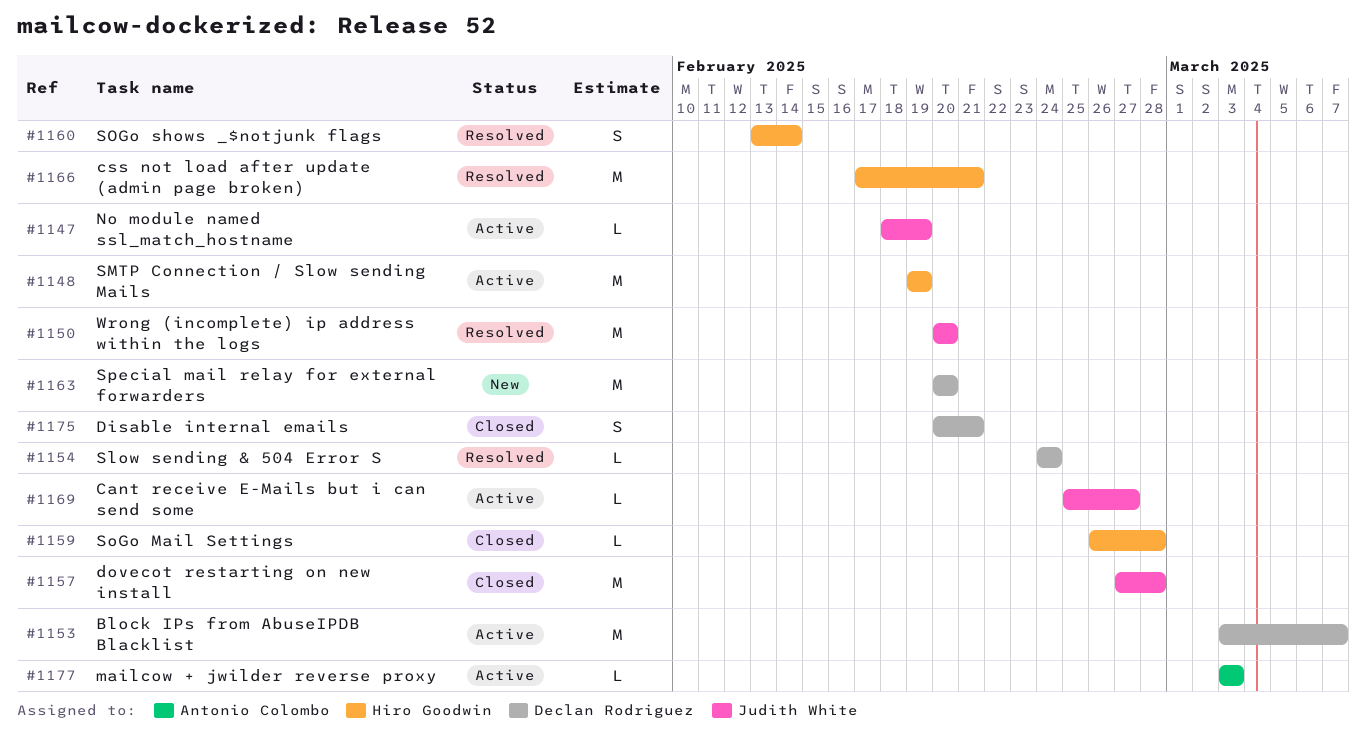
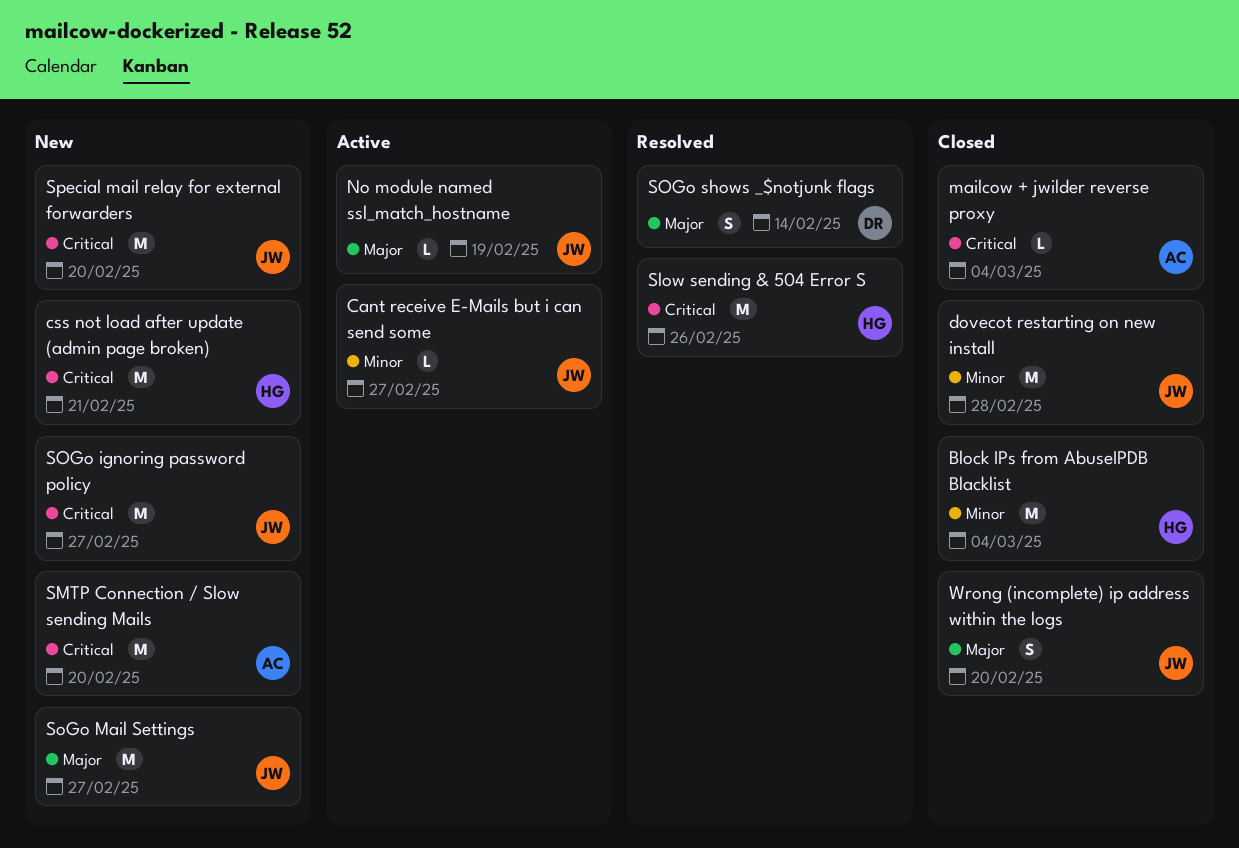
Block IPs from AbuseIPDB Blacklist, status: Active -> Closed
Block IPs from AbuseIPDB Blacklist, owner: Declan Rodriguez -> Hiro Goodwin
Block IPs from AbuseIPDB Blacklist, due: Mar 7 -> Mar 4
css not load after update (admin page broken), status: Resolved -> New
Disable internal emails: present -> none
mailcow + jwilder reverse proxy, status: Active -> Closed
mailcow + jwilder reverse proxy, due: Mar 3 -> Mar 4
Slow sending & 504 Error S, owner: Declan Rodriguez -> Hiro Goodwin
Slow sending & 504 Error S, estimate: L -> M
Slow sending & 504 Error S, due: Feb 24 -> Feb 26
SMTP Connection / Slow sending Mails, status: Active -> New
SMTP Connection / Slow sending Mails, owner: Hiro Goodwin -> Antonio Colombo
SMTP Connection / Slow sending Mails, due: Feb 19 -> Feb 20
SOGo ignoring password policy: none -> present
SoGo Mail Settings, status: Closed -> New
SoGo Mail Settings, owner: Hiro Goodwin -> Judith White
SoGo Mail Settings, estimate: L -> M
SoGo Mail Settings, due: Feb 28 -> Feb 27
SOGo shows _$notjunk flags, owner: Hiro Goodwin -> Declan Rodriguez
Special mail relay for external forwarders, owner: Declan Rodriguez -> Judith White
Wrong (incomplete) ip address within the logs, status: Resolved -> Closed
Wrong (incomplete) ip address within the logs, estimate: M -> S

